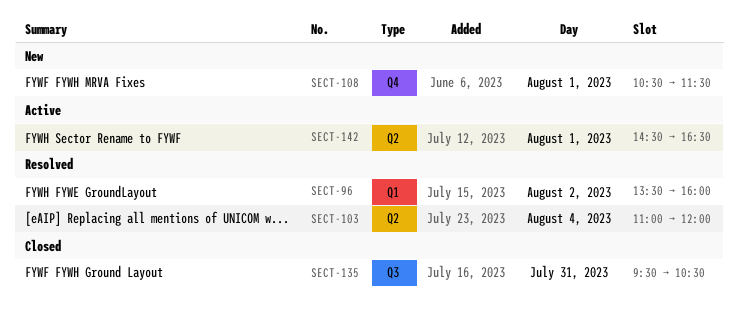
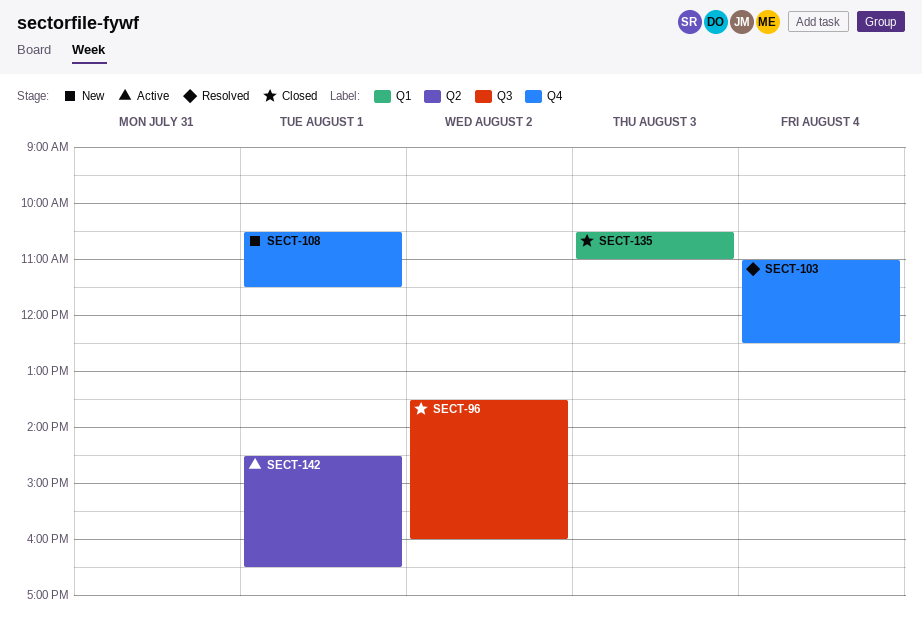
SECT-96, status: Resolved -> Closed
SECT-96, label: Q1 -> Q3
SECT-103, label: Q2 -> Q4
SECT-103, ends: 12:00 -> 12:30
SECT-135, label: Q3 -> Q1
SECT-135, day: Jul 31 -> Aug 3
SECT-135, begins: 09:30 -> 10:30
SECT-135, ends: 10:30 -> 11:00

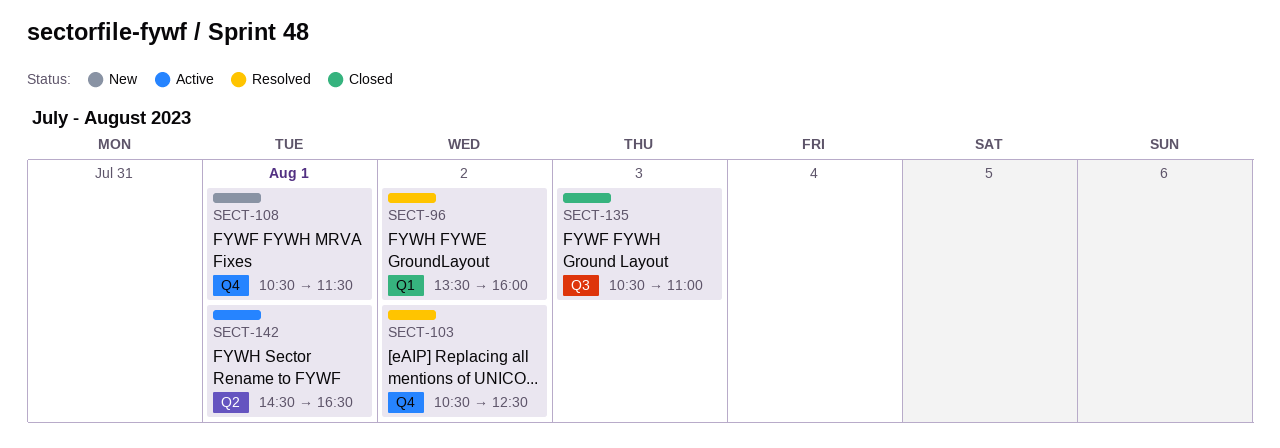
SECT-96, status: Closed -> Resolved
SECT-96, label: Q3 -> Q1
SECT-103, day: Aug 4 -> Aug 2
SECT-103, begins: 11:00 -> 10:30
SECT-135, label: Q1 -> Q3

